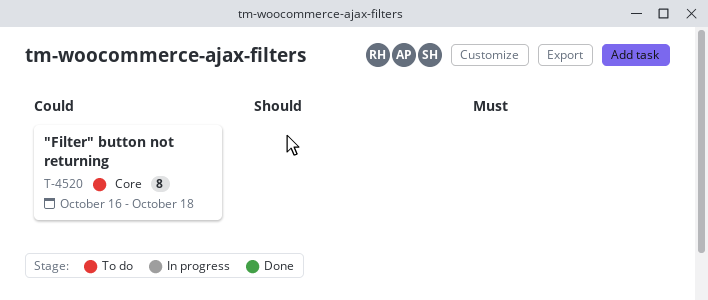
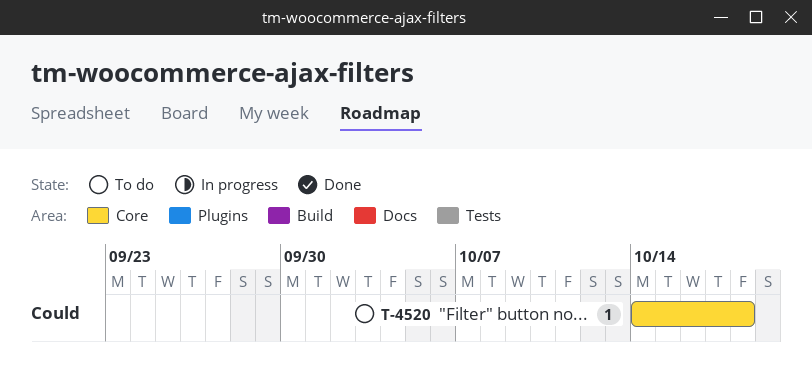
T-4520, estimate: 8 -> 1
T-4520, start: Oct 16 -> Oct 14

